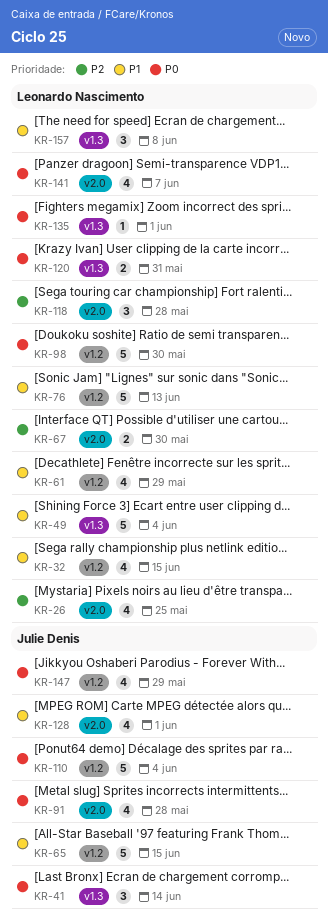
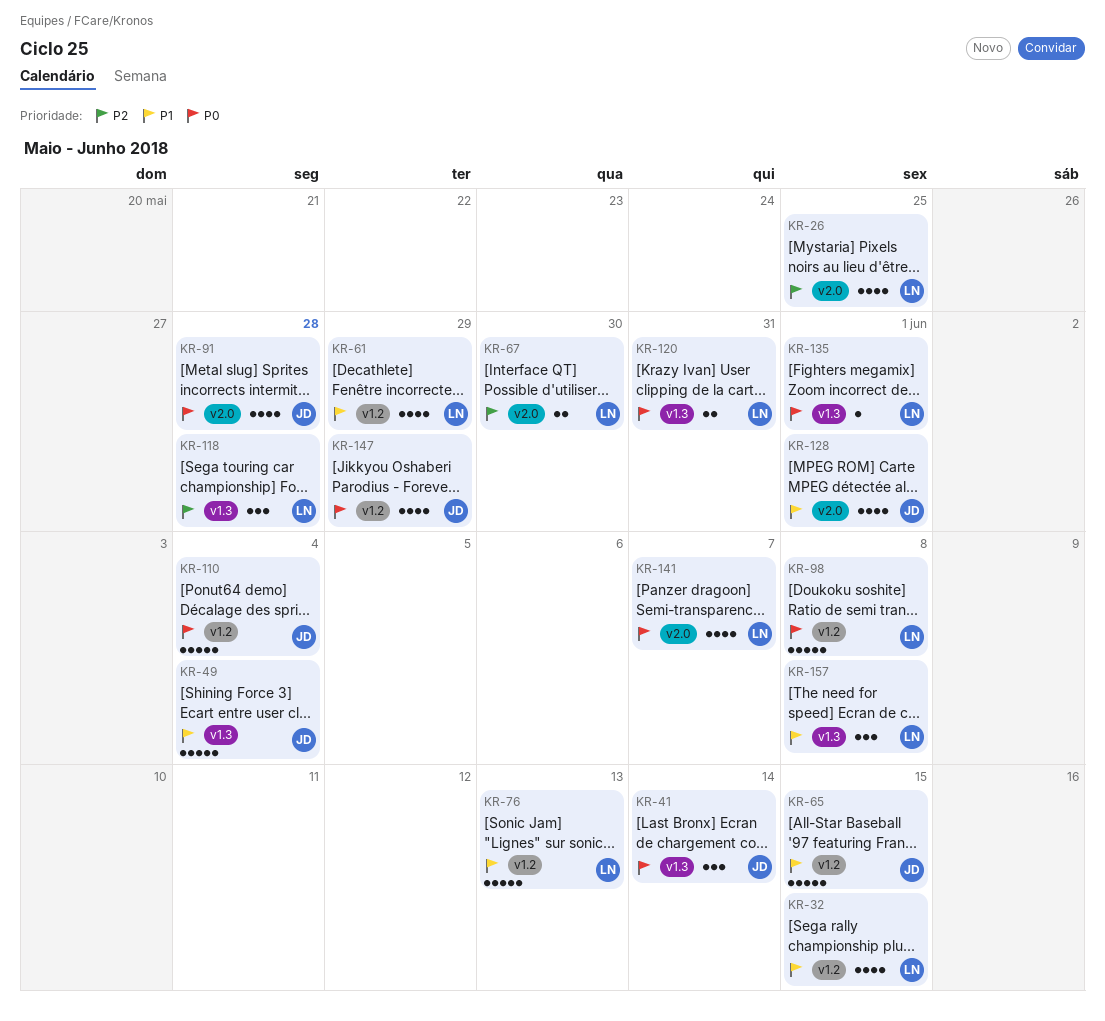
KR-49, owner: Leonardo Nascimento -> Julie Denis
KR-98, due: May 30 -> Jun 8
KR-118, label: v2.0 -> v1.3

